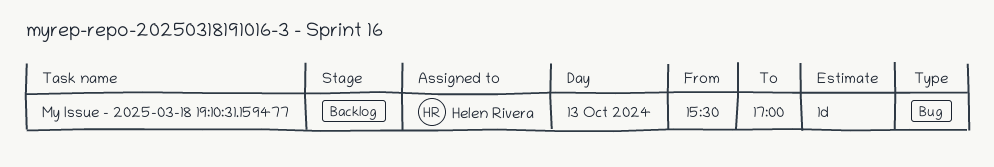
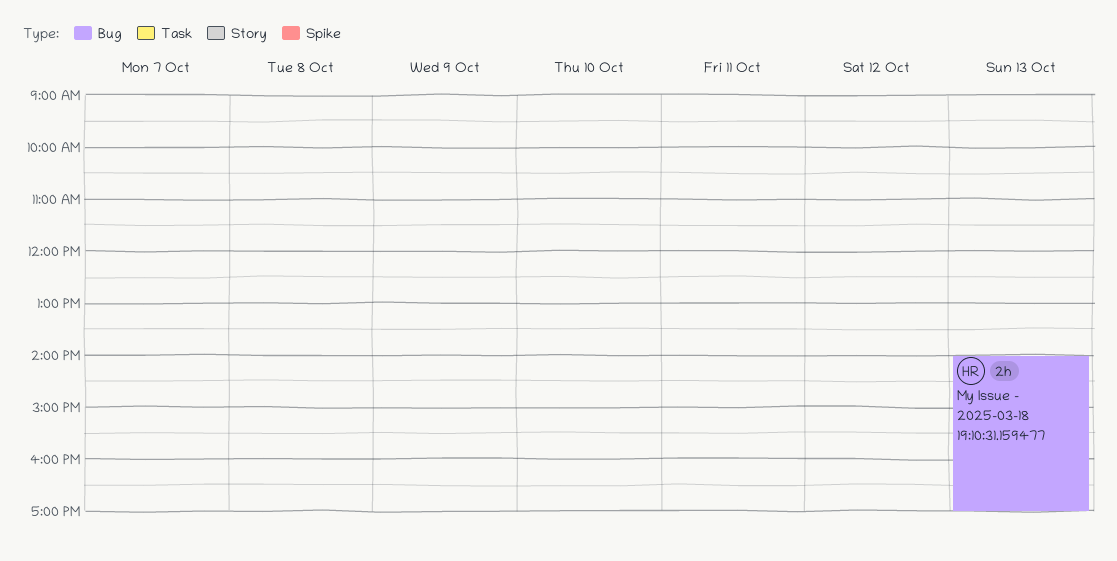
My Issue - 2025-03-18 19:10:31.159477, estimate: 1d -> 2h
My Issue - 2025-03-18 19:10:31.159477, begins: 15:30 -> 14:00

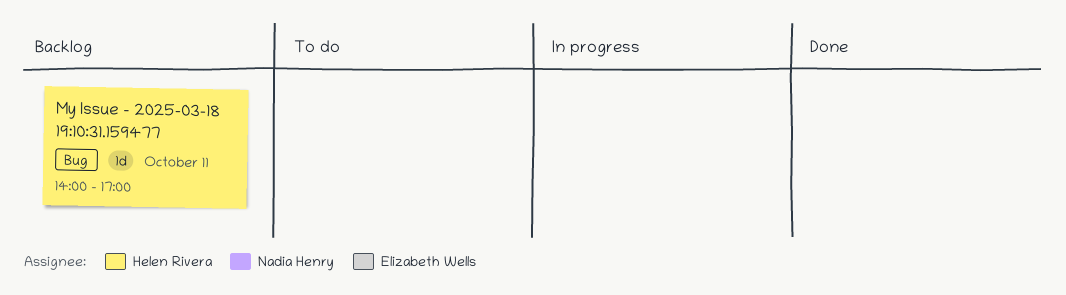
My Issue - 2025-03-18 19:10:31.159477, estimate: 2h -> 1d
My Issue - 2025-03-18 19:10:31.159477, day: Oct 13 -> Oct 11

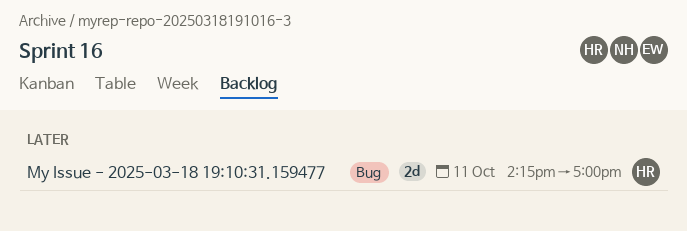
My Issue - 2025-03-18 19:10:31.159477, estimate: 1d -> 2d
My Issue - 2025-03-18 19:10:31.159477, begins: 14:00 -> 14:15

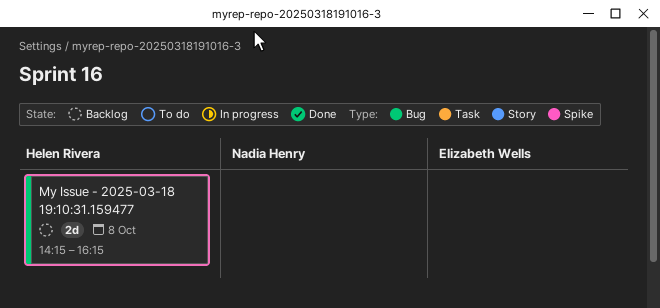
My Issue - 2025-03-18 19:10:31.159477, day: Oct 11 -> Oct 8
My Issue - 2025-03-18 19:10:31.159477, ends: 17:00 -> 16:15

